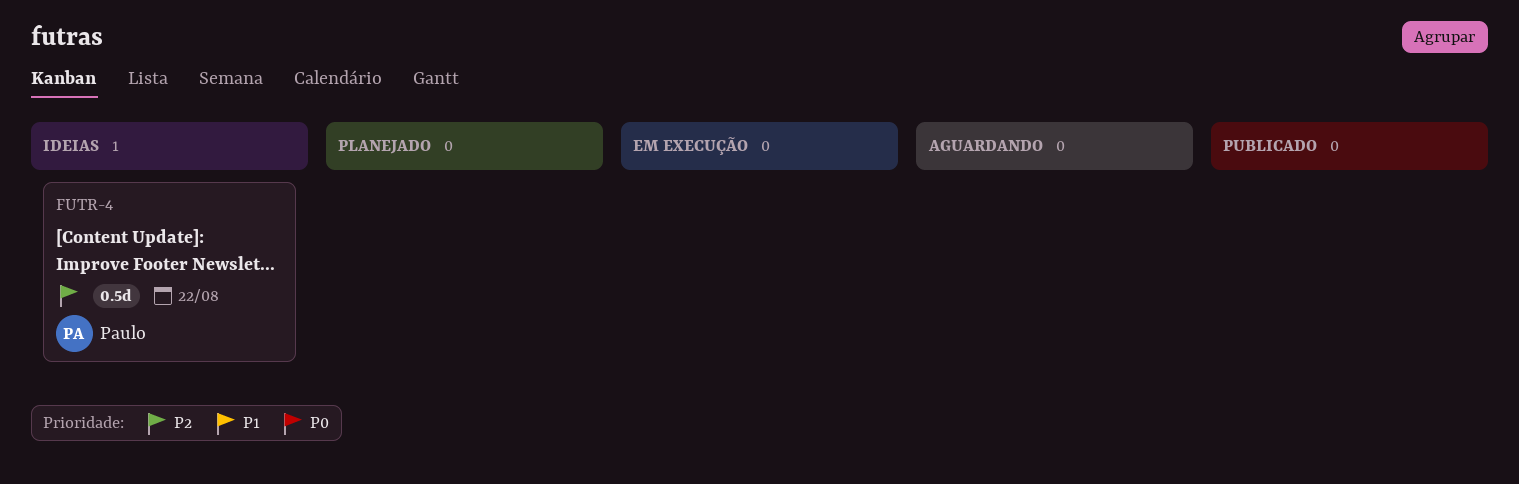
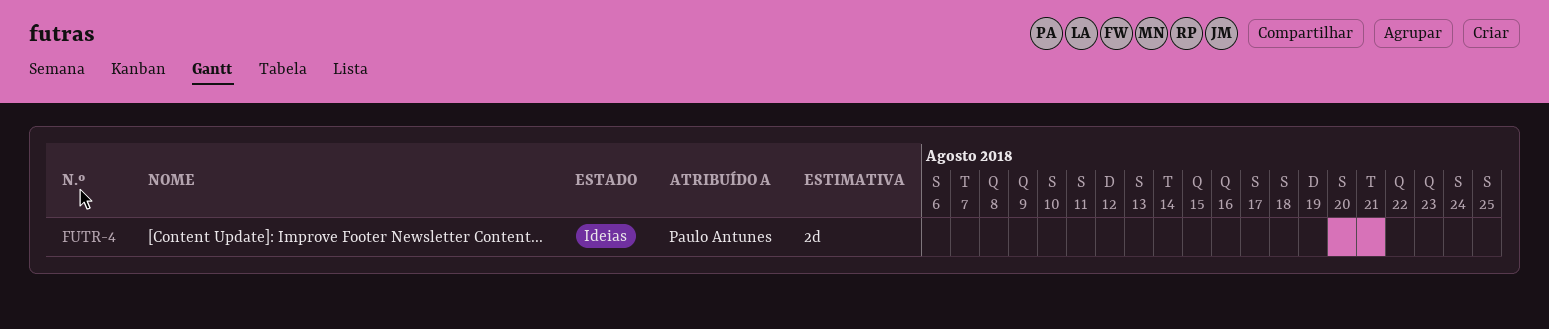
FUTR-4, estimate: 0.5d -> 2d
FUTR-4, due: Aug 22 -> Aug 21

